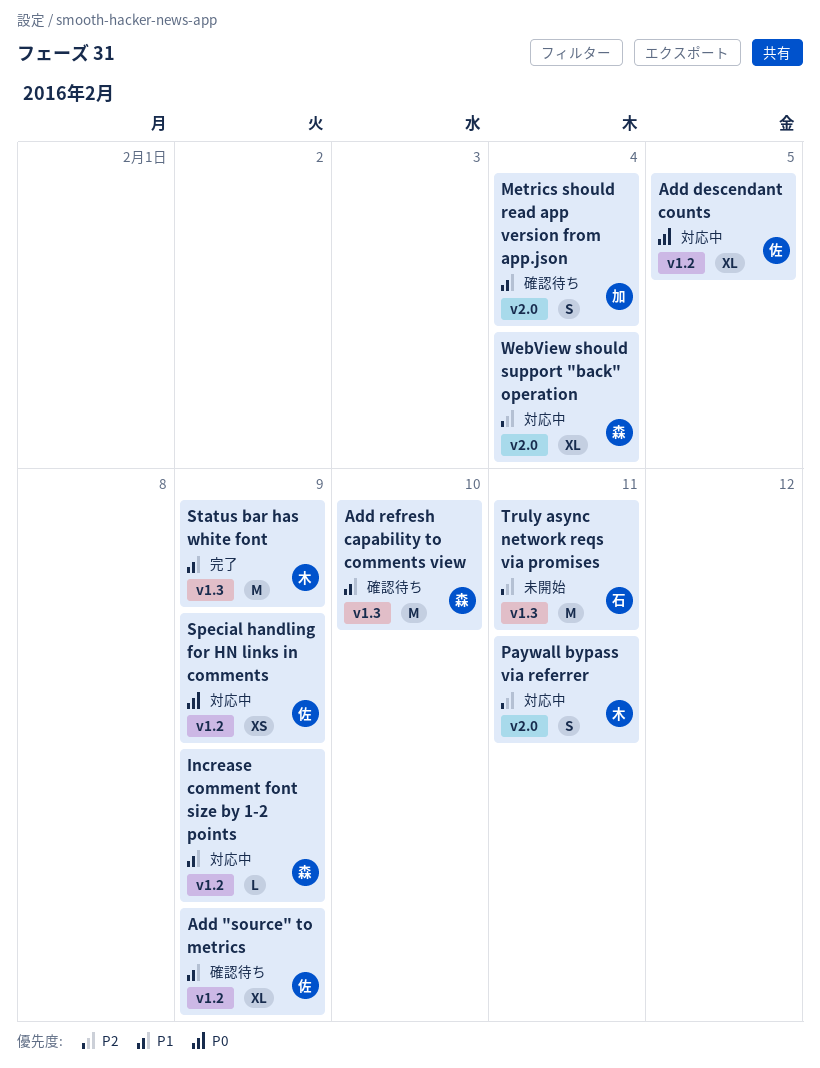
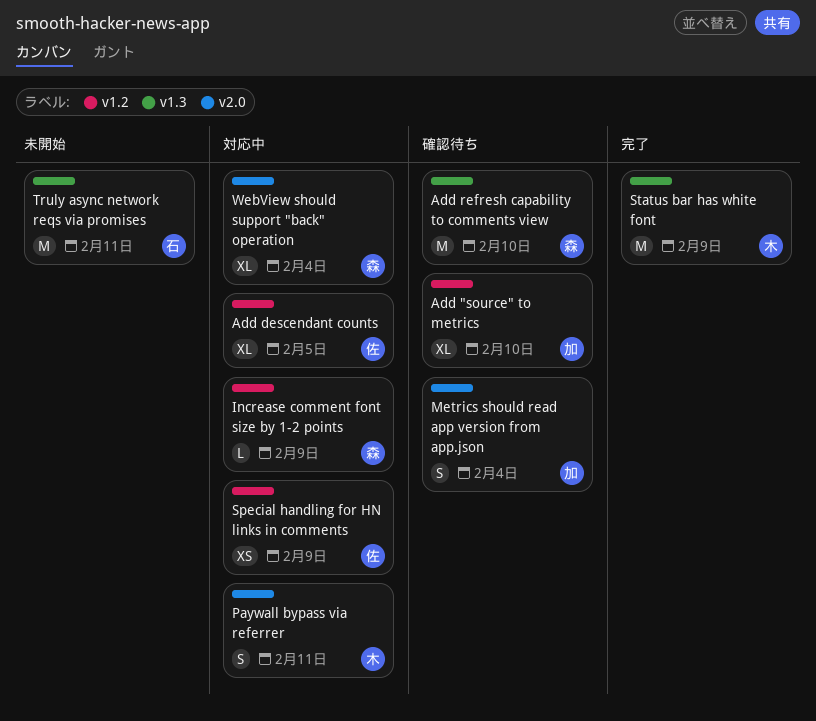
Add "source" to metrics, owner: 佐 -> 加
Add "source" to metrics, due: Feb 9 -> Feb 10

